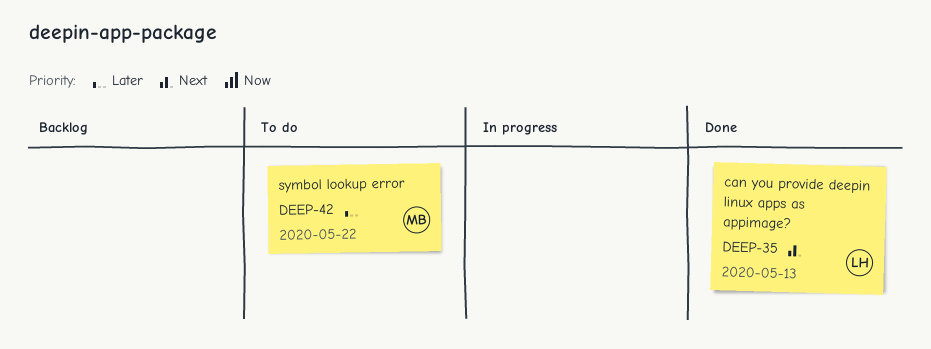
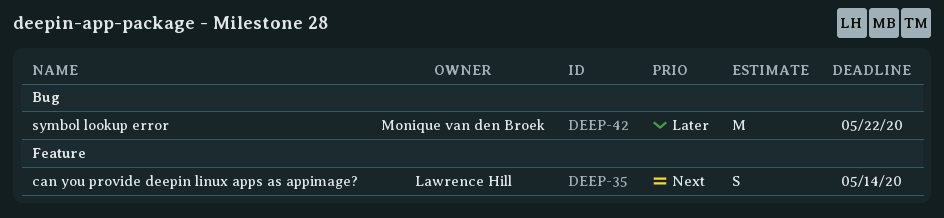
DEEP-35, due: May 13 -> May 14

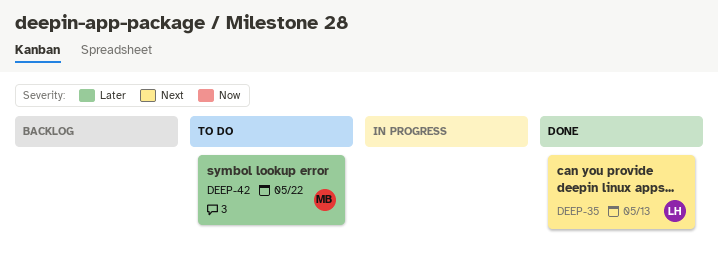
DEEP-35, due: May 14 -> May 13

